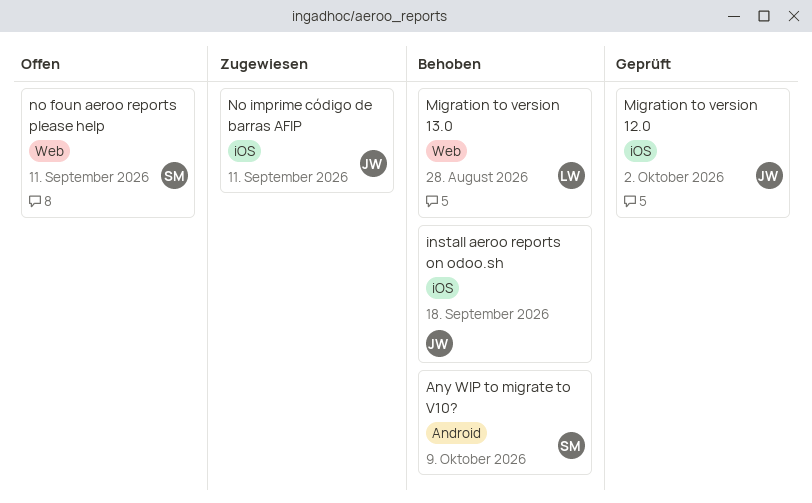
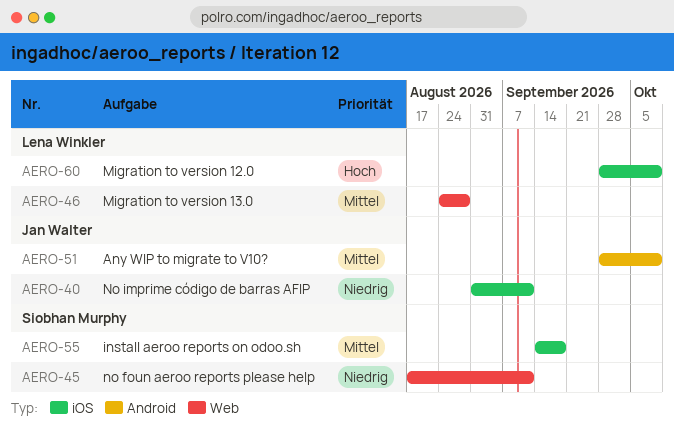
Any WIP to migrate to V10?, owner: Siobhan Murphy -> Jan Walter
install aeroo reports on odoo.sh, owner: Jan Walter -> Siobhan Murphy
Migration to version 12.0, owner: Jan Walter -> Lena Winkler
Migration to version 12.0, due: Oct 2 -> Oct 9

